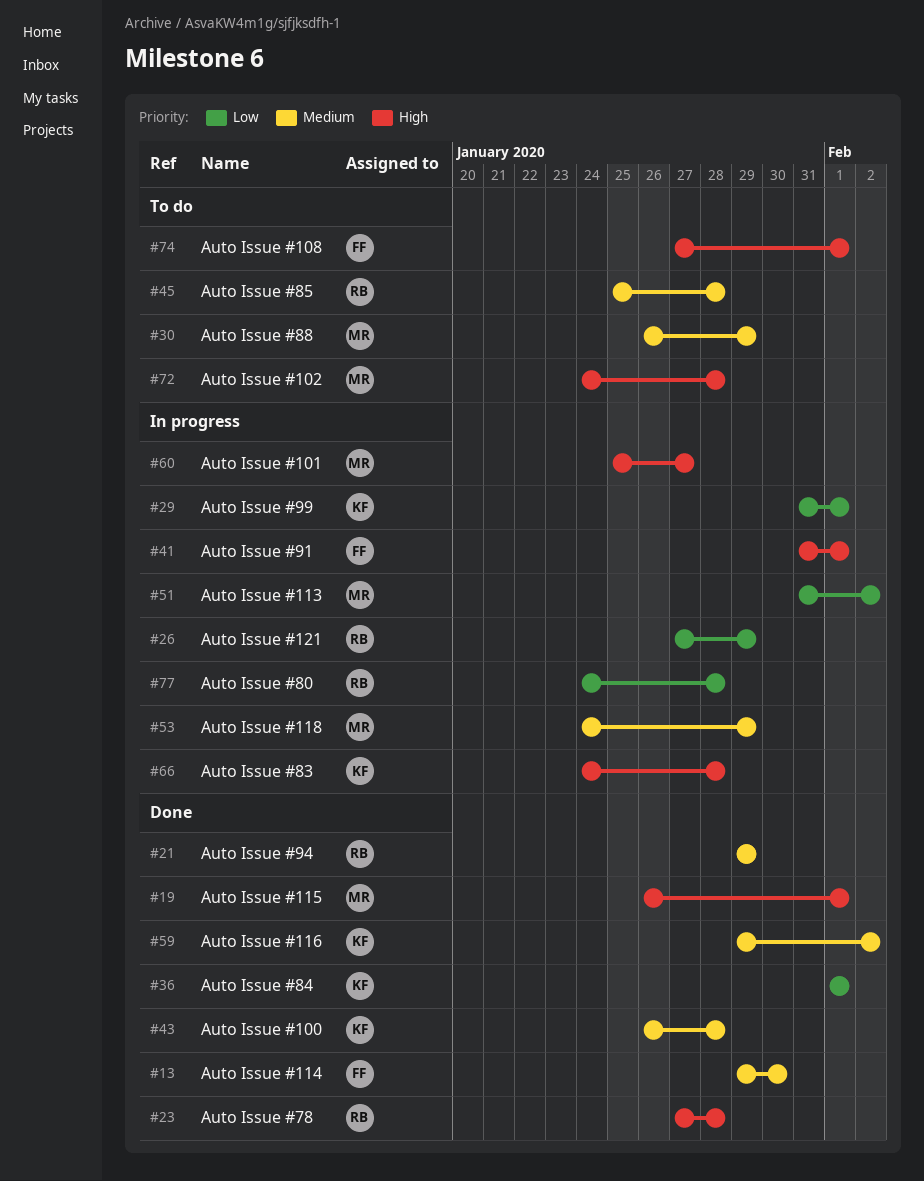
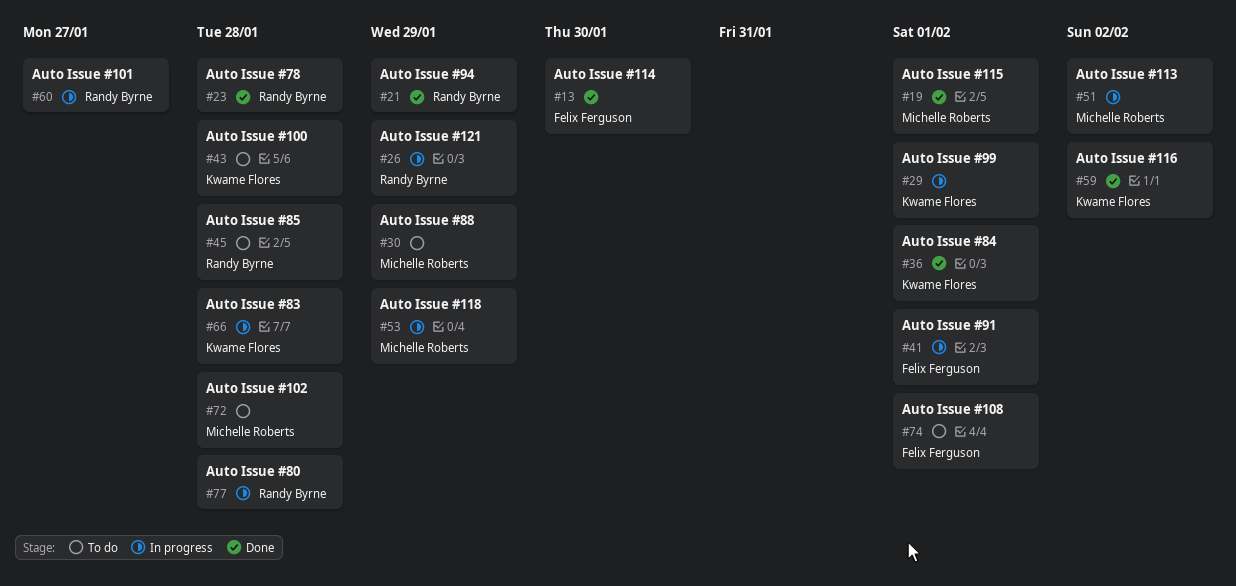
#43, status: Done -> To do
#60, owner: Michelle Roberts -> Randy Byrne

